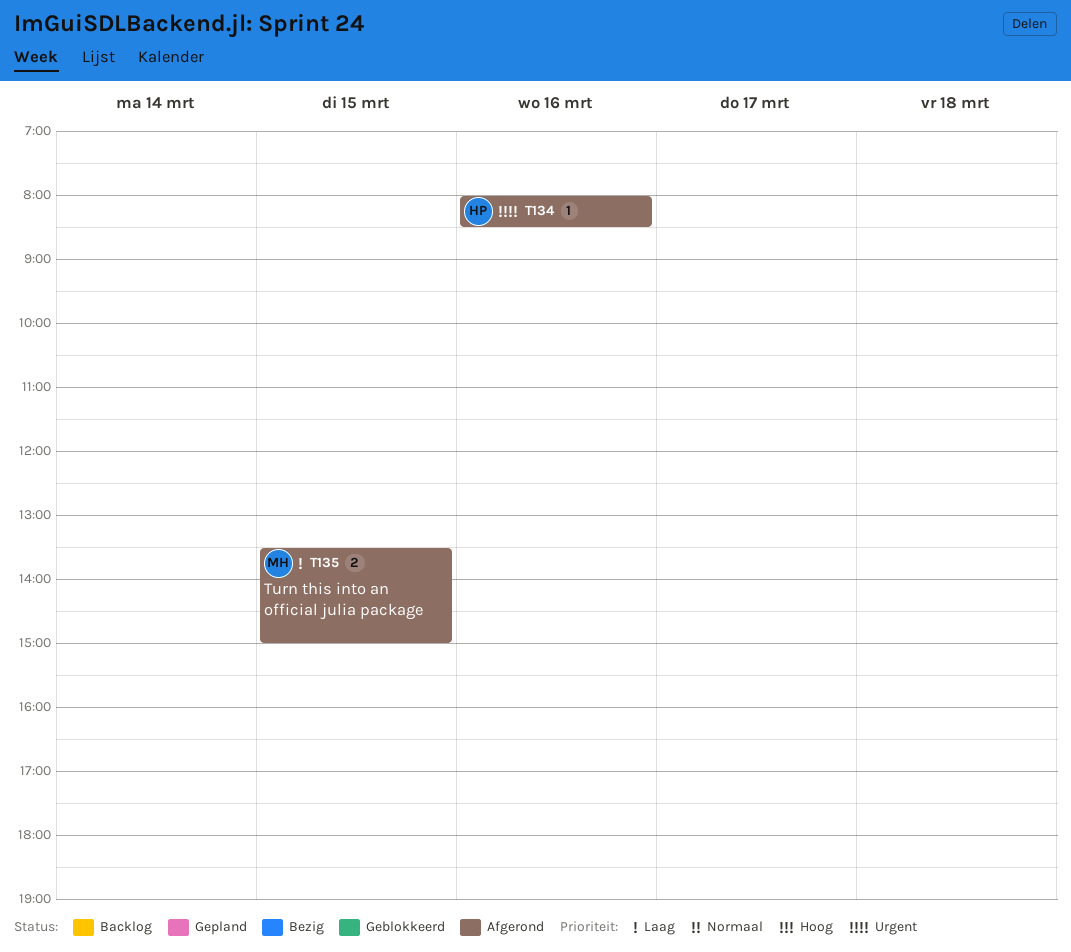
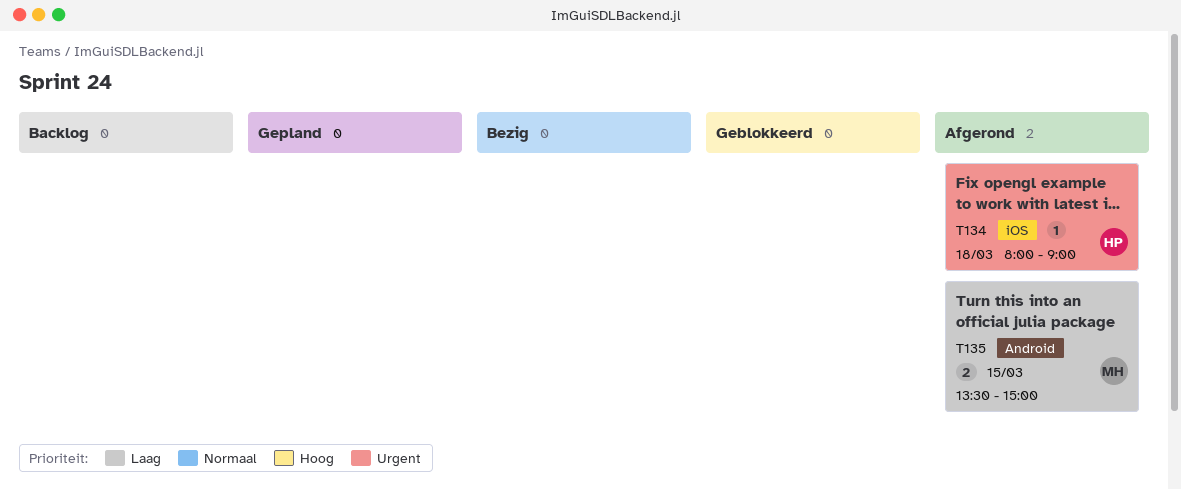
T134, day: Mar 16 -> Mar 18
T134, ends: 08:30 -> 09:00

